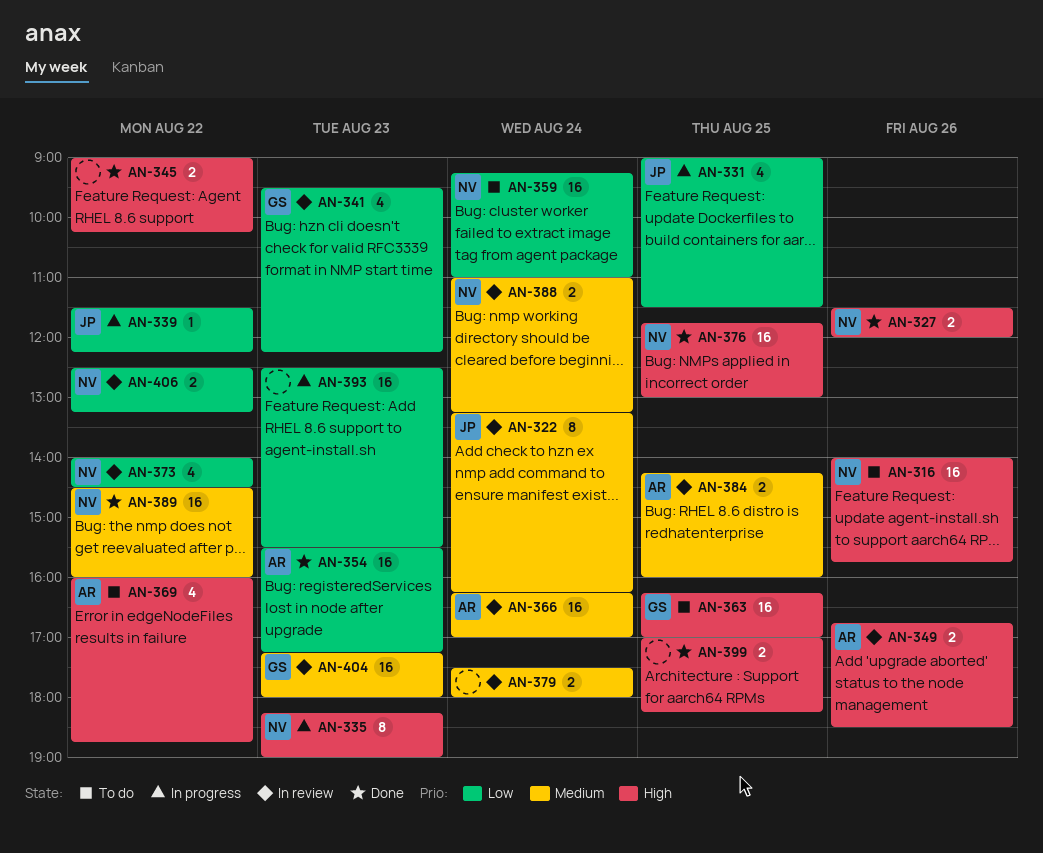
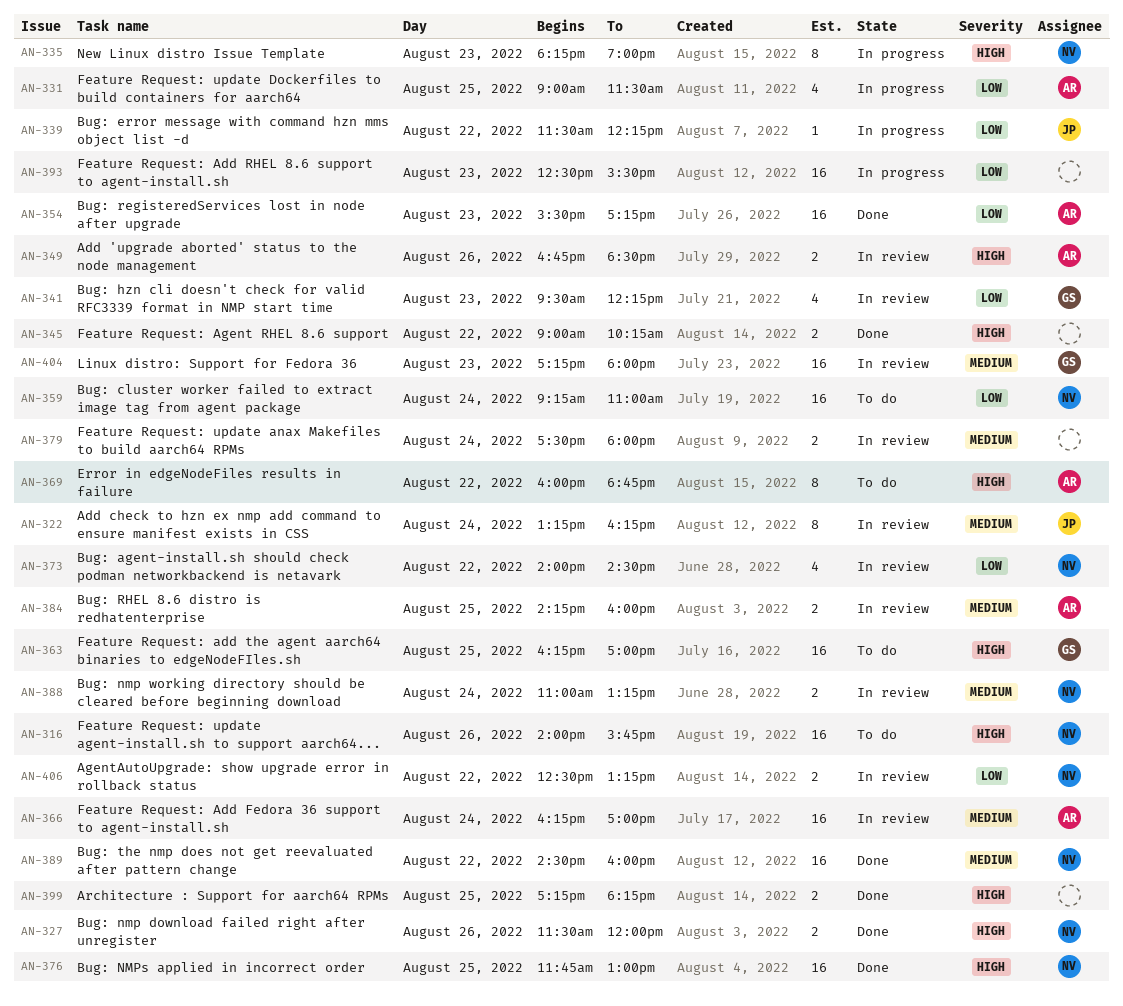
AN-331, owner: JP -> AR
AN-369, estimate: 4 -> 8
AN-399, begins: 17:00 -> 17:15

